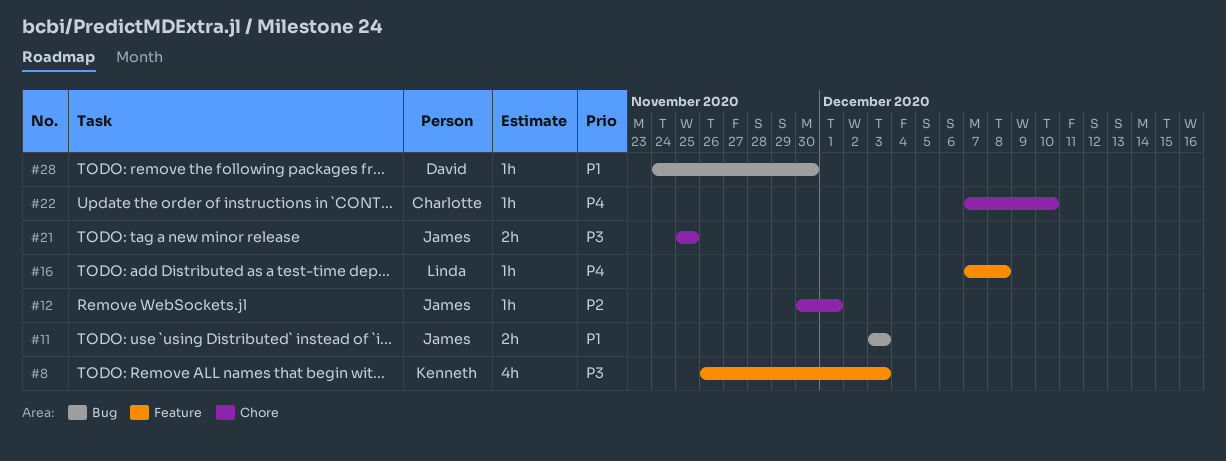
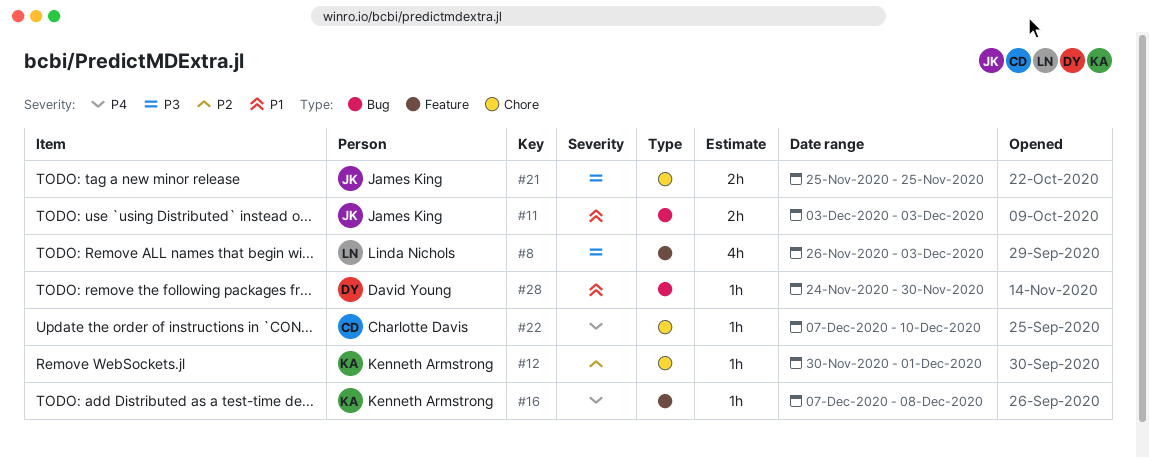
#8, owner: Kenneth Armstrong -> Linda Nichols
#12, owner: James King -> Kenneth Armstrong
#16, owner: Linda Nichols -> Kenneth Armstrong

